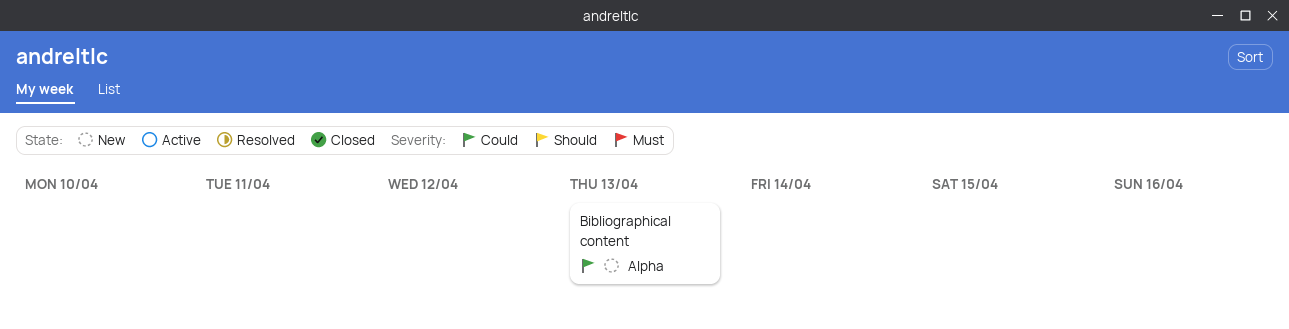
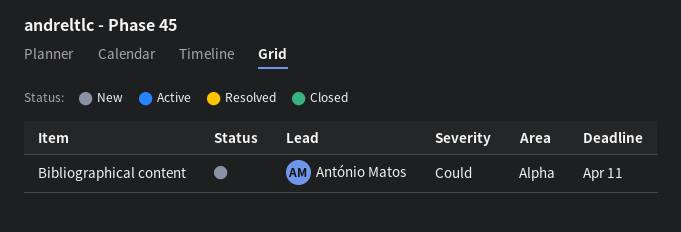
Bibliographical content, due: Apr 13 -> Apr 11

